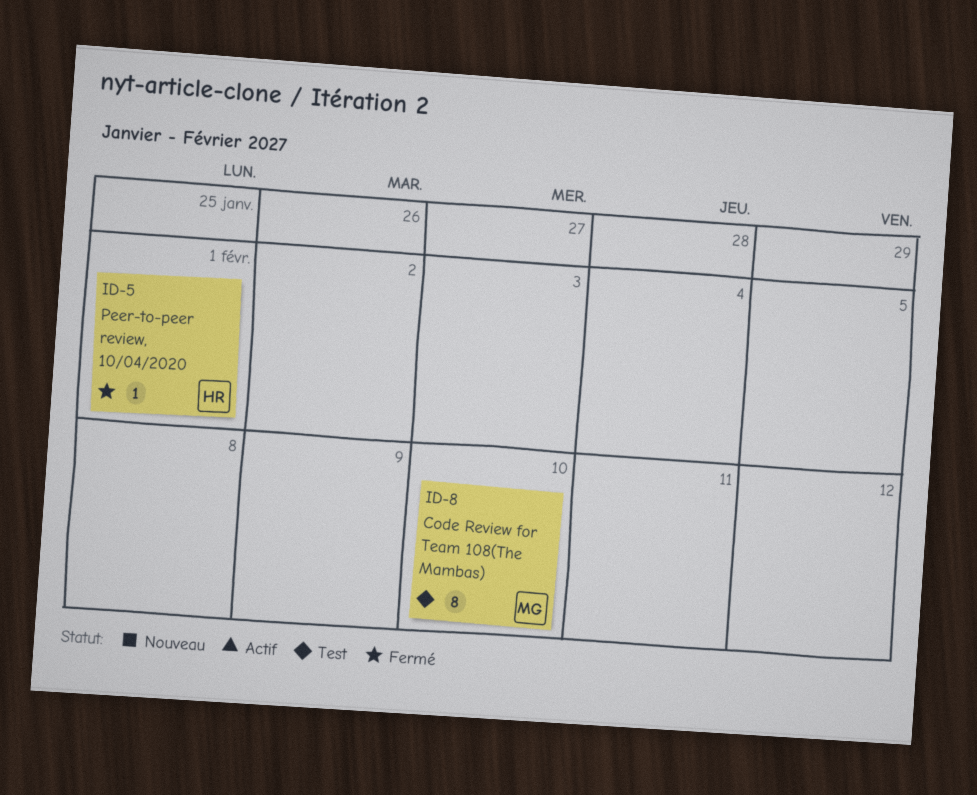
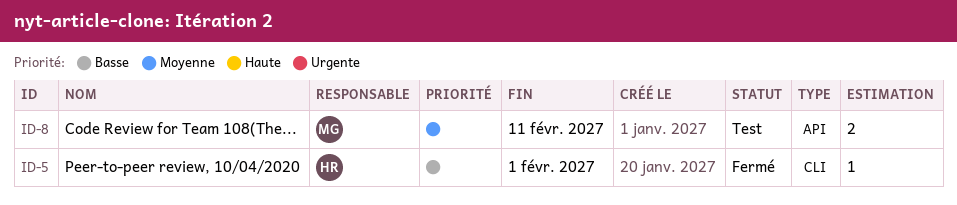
ID-8, estimate: 8 -> 2
ID-8, due: Feb 10 -> Feb 11

